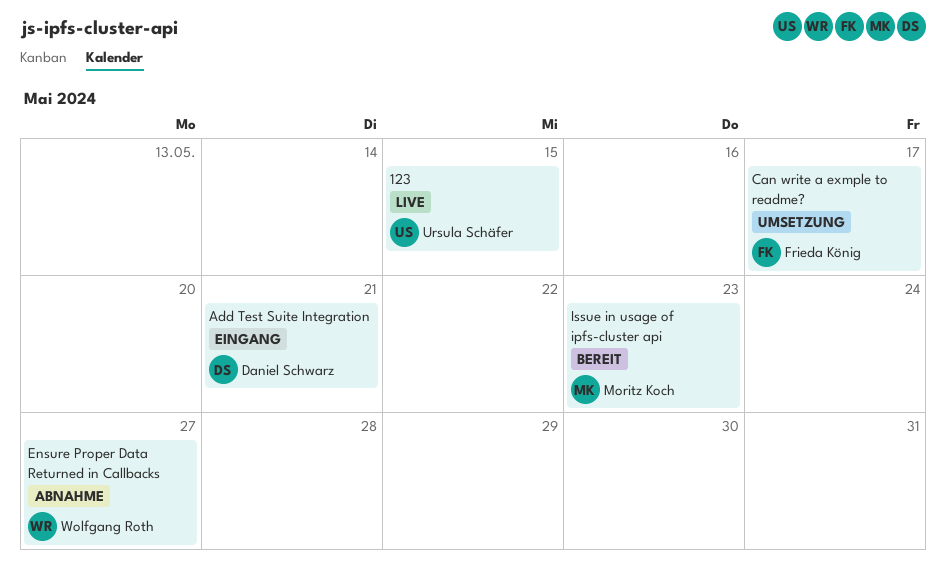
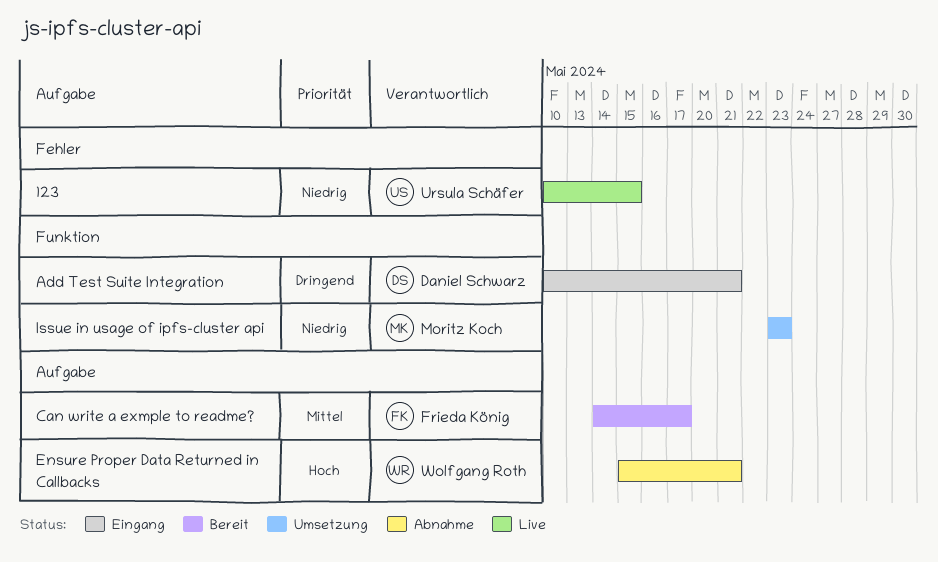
Can write a exmple to readme?, status: Umsetzung -> Bereit
Ensure Proper Data Returned in Callbacks, due: May 27 -> May 21
Issue in usage of ipfs-cluster api, status: Bereit -> Umsetzung

